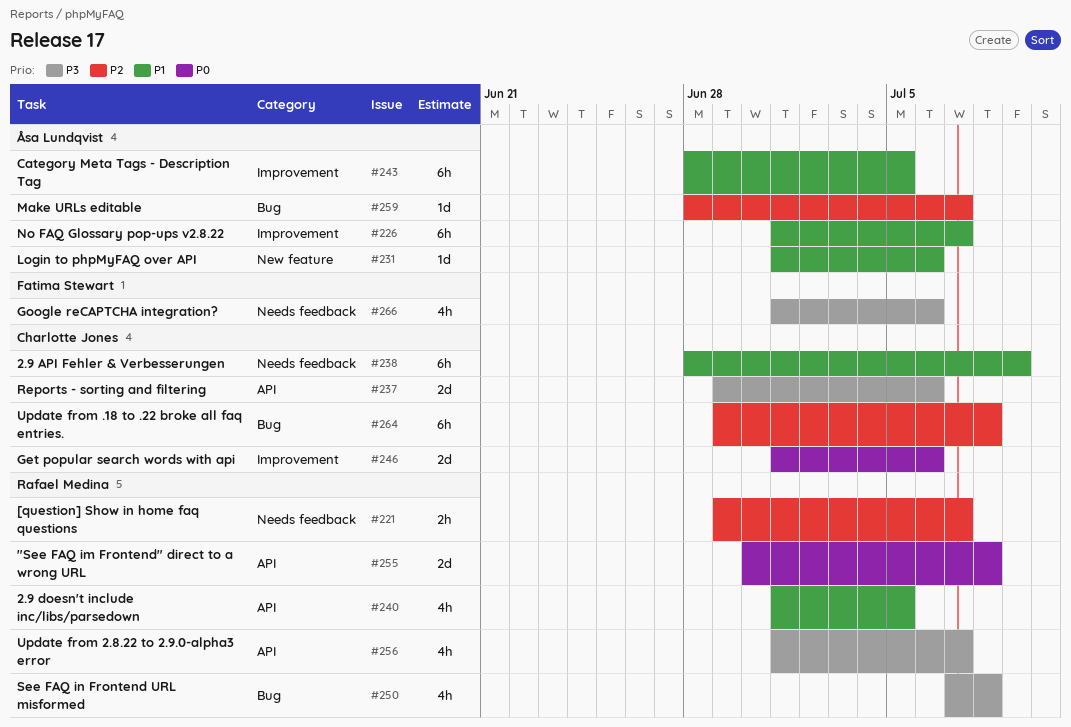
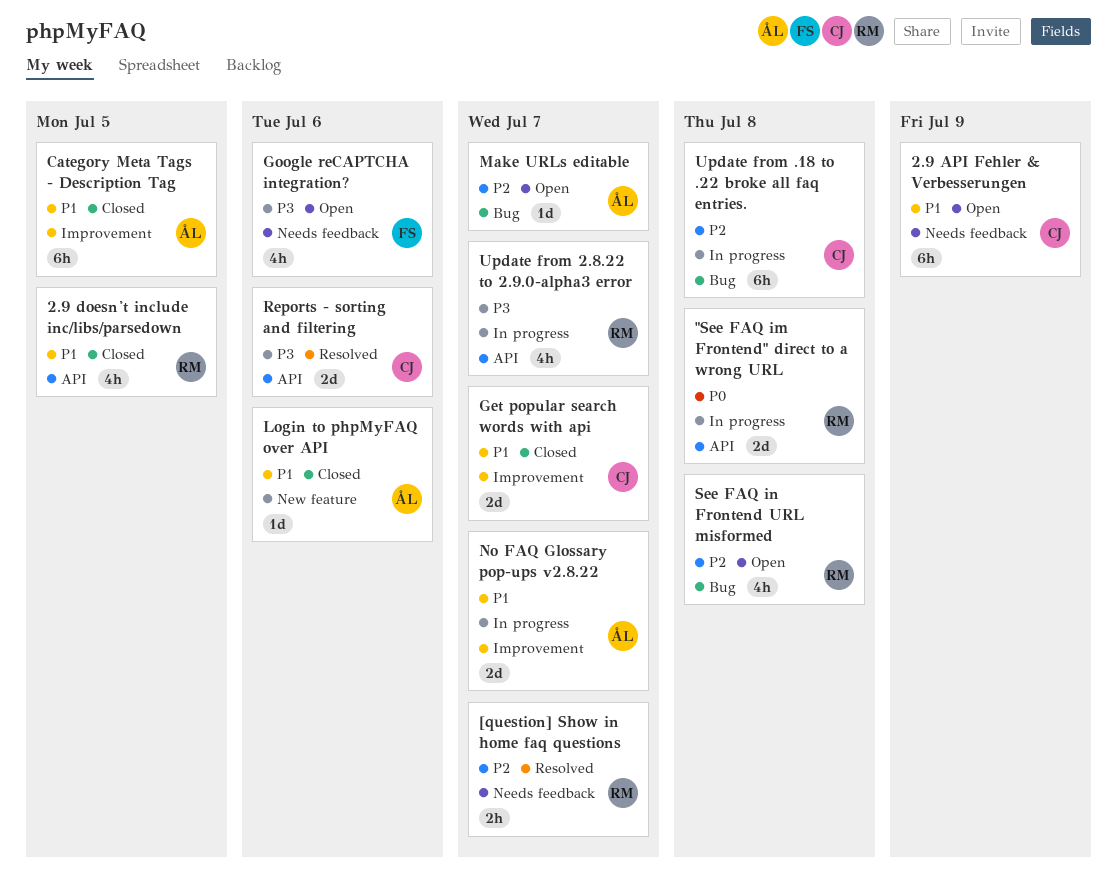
Get popular search words with api, priority: P0 -> P1
Get popular search words with api, due: Jul 6 -> Jul 7
No FAQ Glossary pop-ups v2.8.22, estimate: 6h -> 2d
See FAQ in Frontend URL misformed, priority: P3 -> P2

